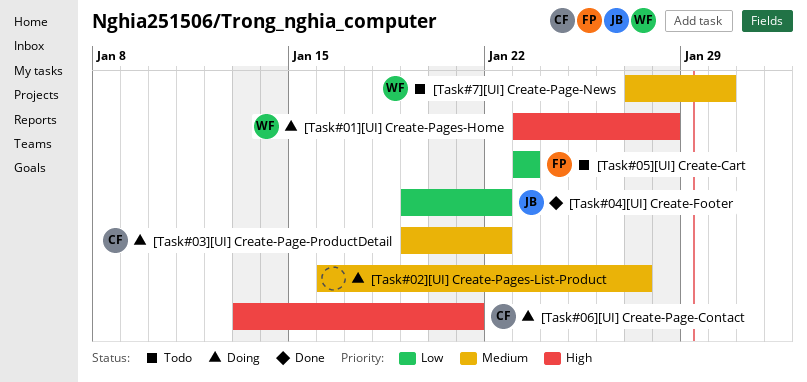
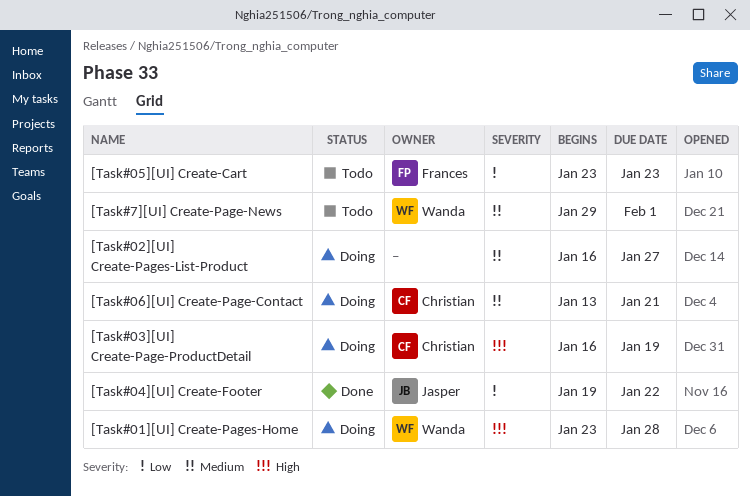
[Task#03][UI] Create-Page-ProductDetail, priority: Medium -> High
[Task#03][UI] Create-Page-ProductDetail, start: Jan 19 -> Jan 16
[Task#03][UI] Create-Page-ProductDetail, due: Jan 22 -> Jan 19
[Task#06][UI] Create-Page-Contact, priority: High -> Medium
[Task#7][UI] Create-Page-News, start: Jan 27 -> Jan 29
[Task#7][UI] Create-Page-News, due: Jan 30 -> Feb 1

